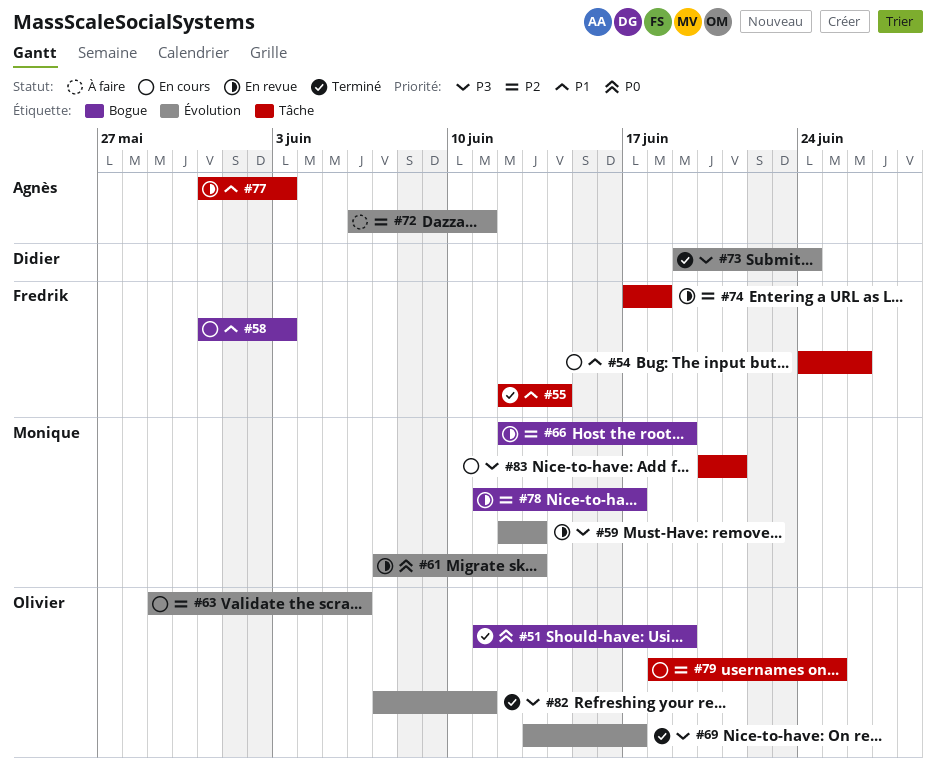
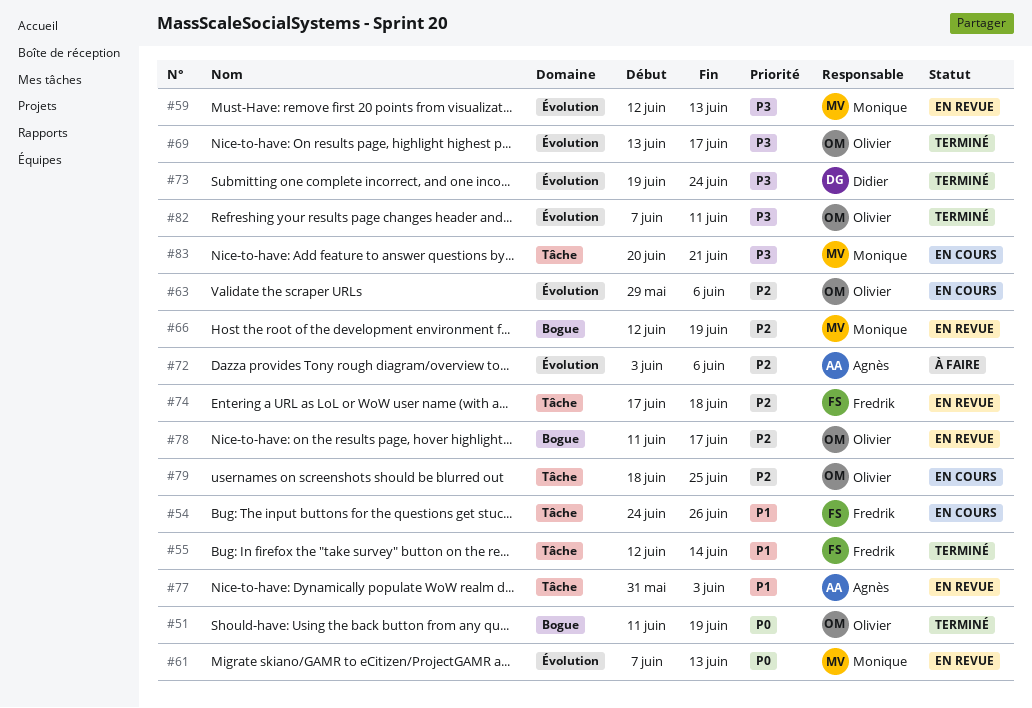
#58: present -> none
#72, start: Jun 6 -> Jun 3
#72, due: Jun 11 -> Jun 6
#78, owner: Monique -> Olivier

